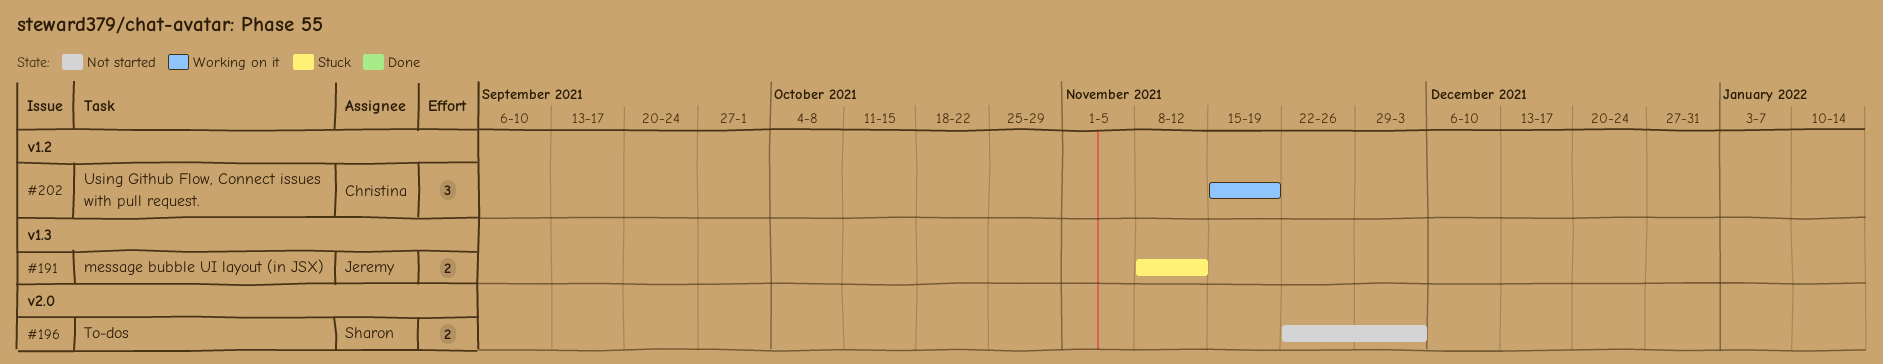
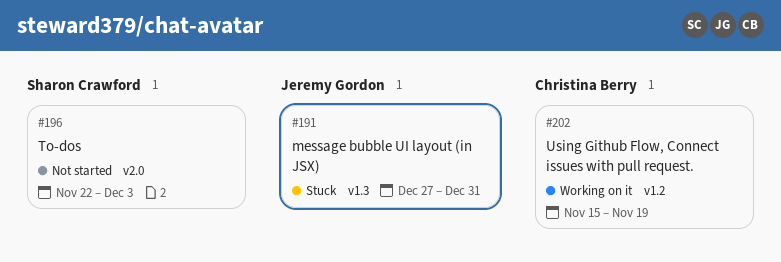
#191, start: Nov 8 -> Dec 27
#191, due: Nov 12 -> Dec 31

